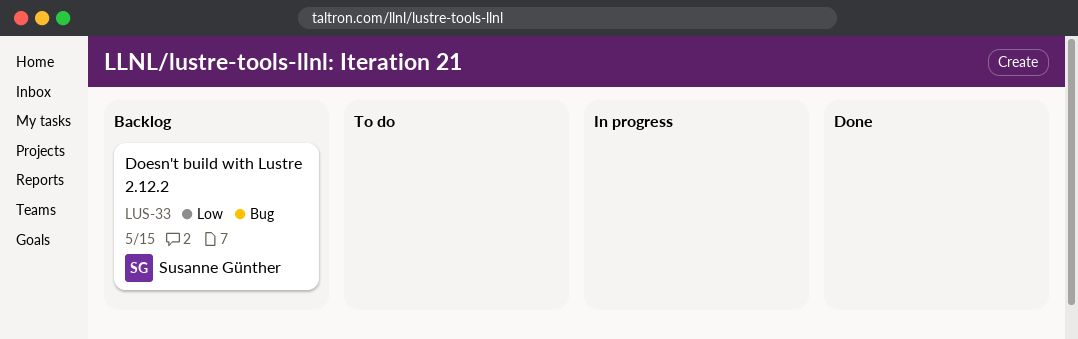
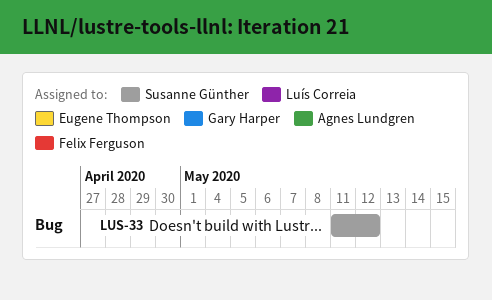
LUS-33, due: May 15 -> May 12

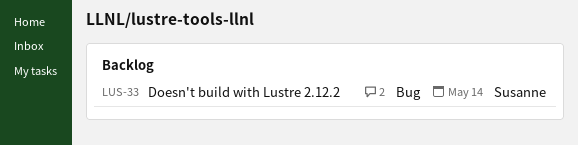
LUS-33, due: May 12 -> May 14

